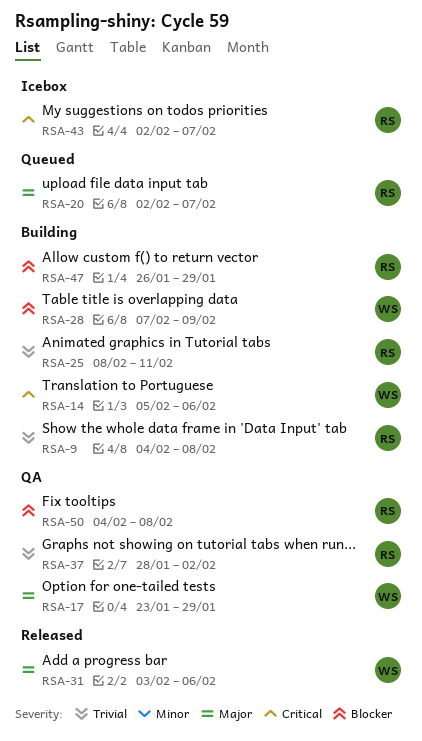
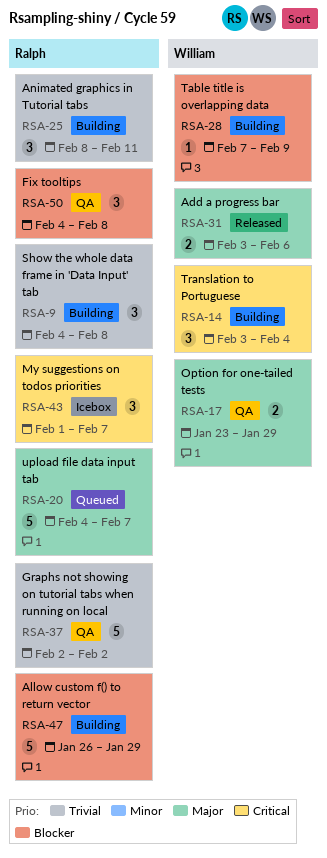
RSA-14, start: Feb 5 -> Feb 3
RSA-14, due: Feb 6 -> Feb 4
RSA-20, start: Feb 2 -> Feb 4
RSA-37, start: Jan 28 -> Feb 2
RSA-43, start: Feb 2 -> Feb 1

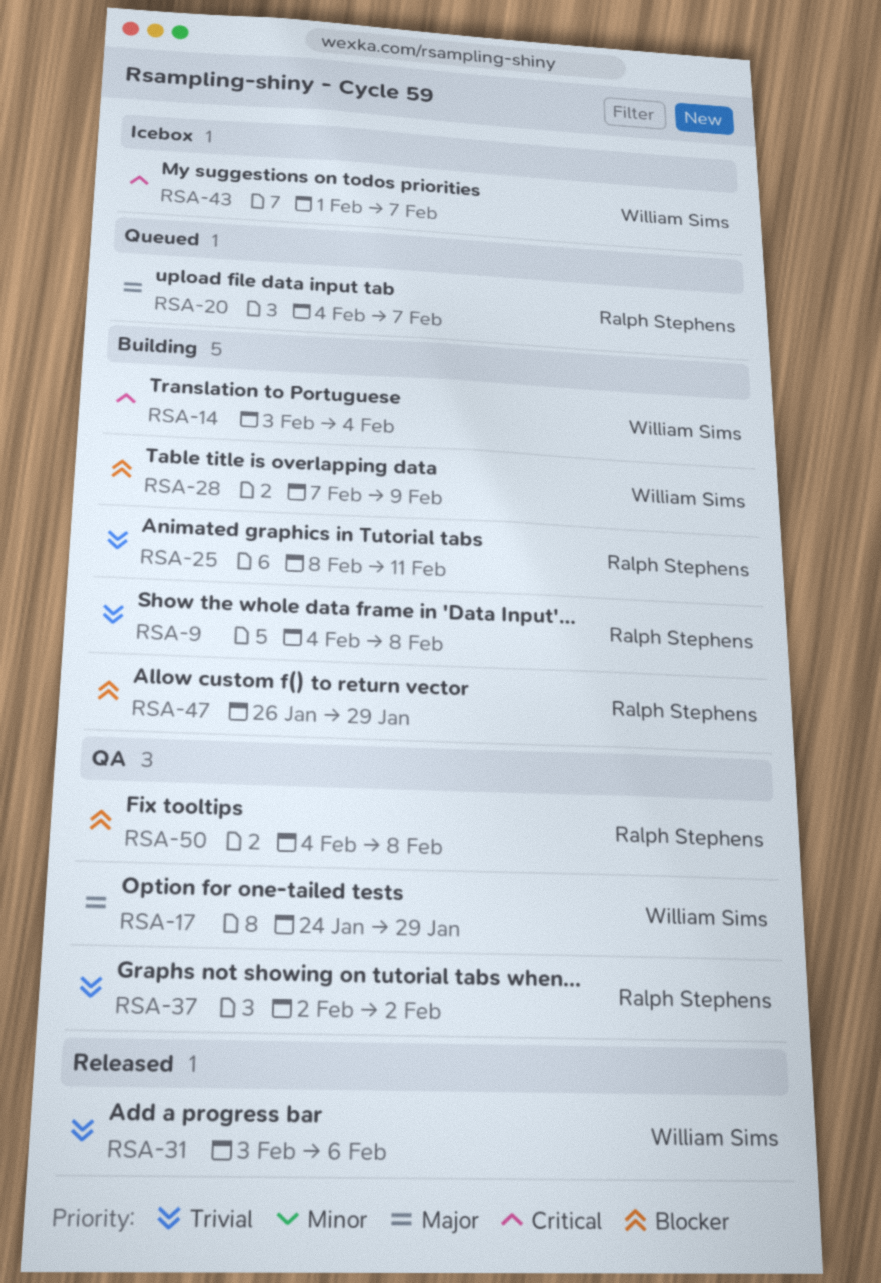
RSA-17, start: Jan 23 -> Jan 24
RSA-31, priority: Major -> Trivial
RSA-43, owner: Ralph Stephens -> William Sims

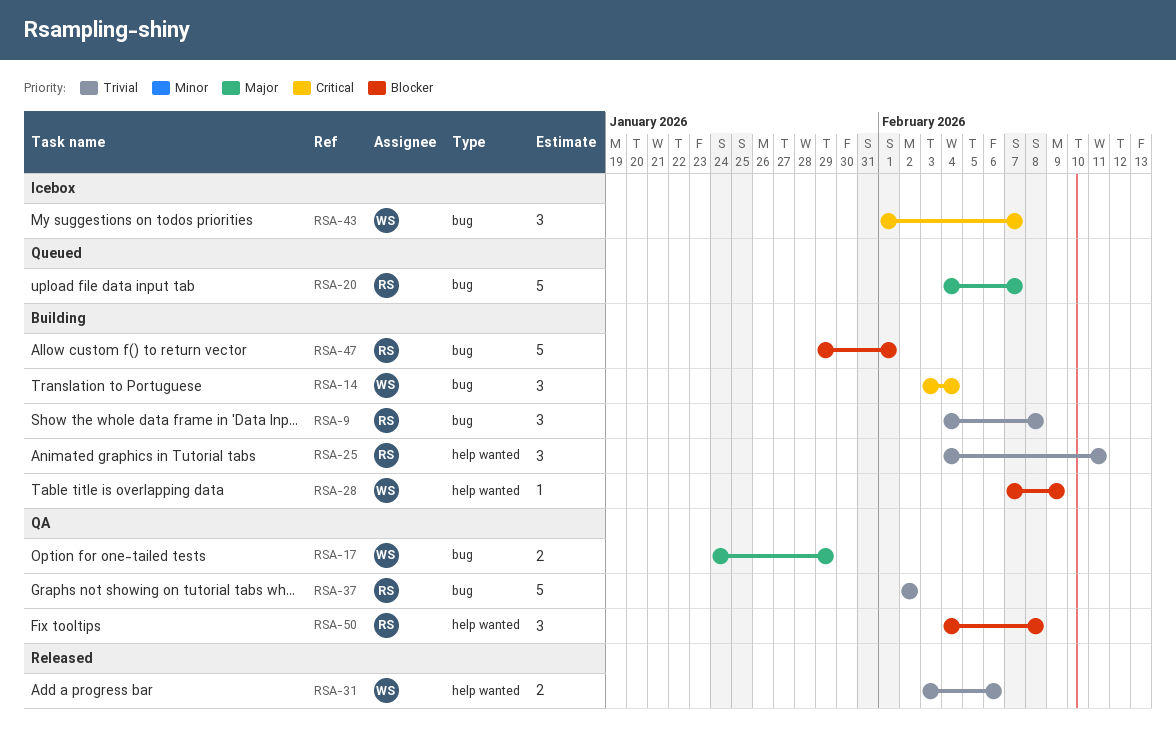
RSA-25, start: Feb 8 -> Feb 4
RSA-47, start: Jan 26 -> Jan 29
RSA-47, due: Jan 29 -> Feb 1

